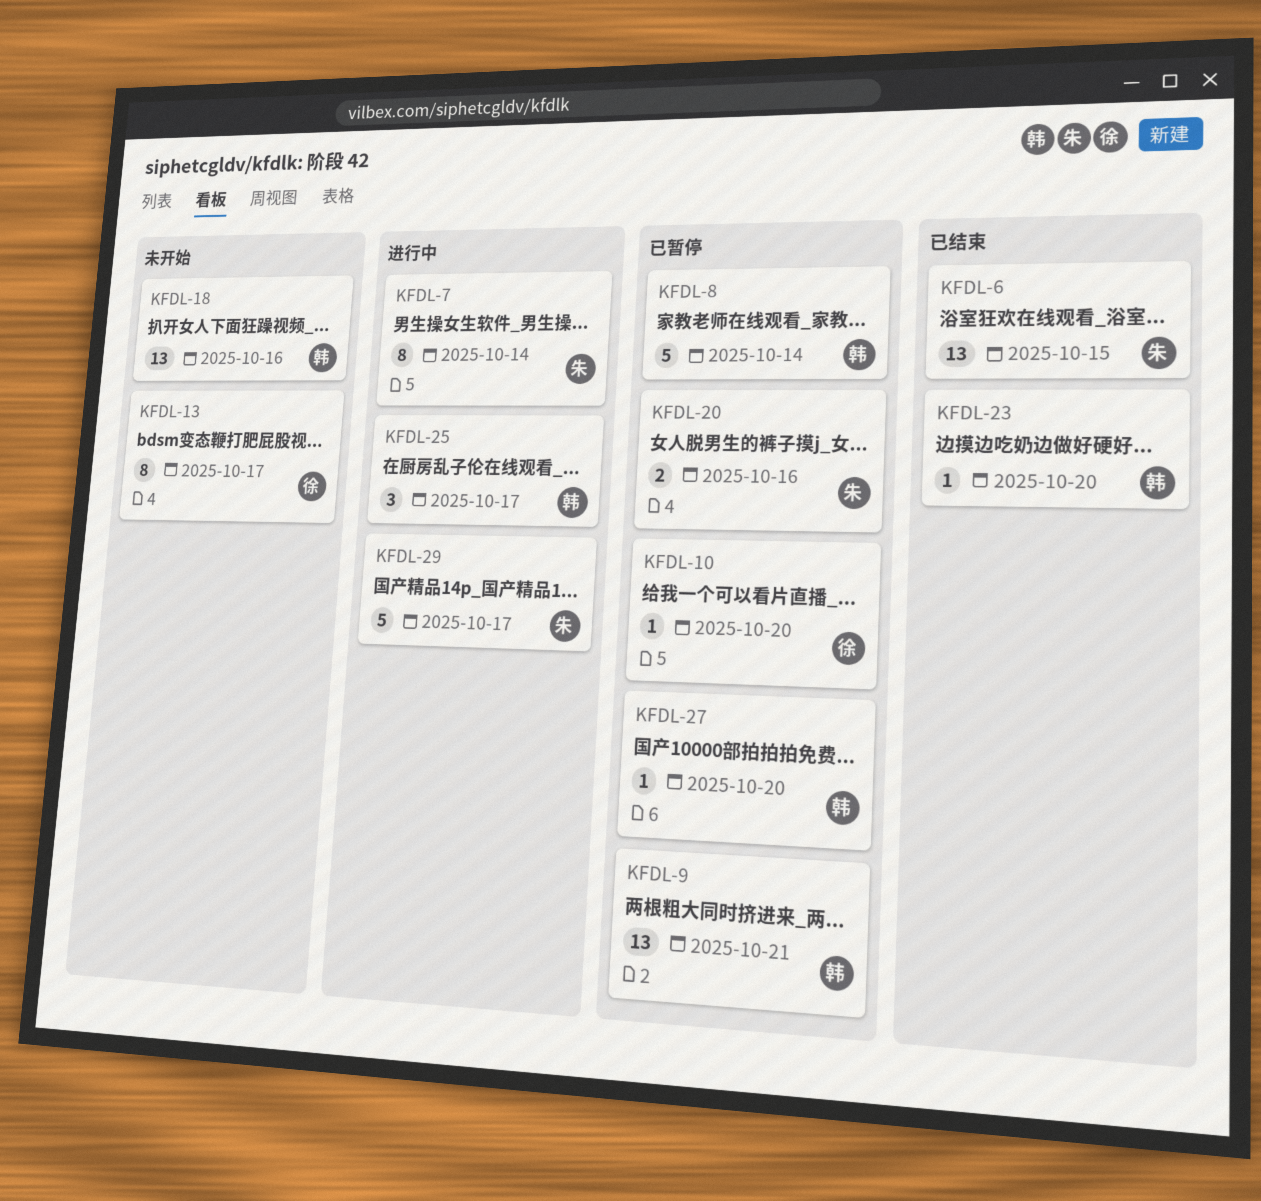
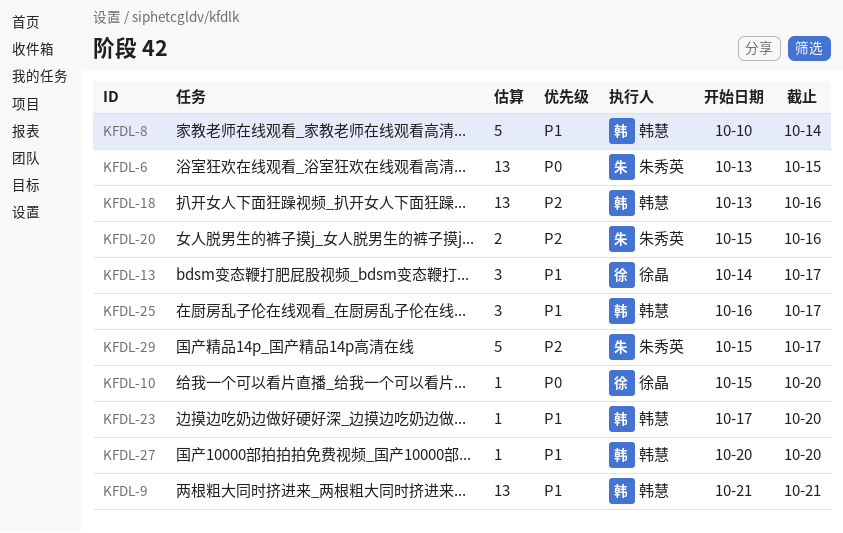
KFDL-7: present -> none
KFDL-13, estimate: 8 -> 3

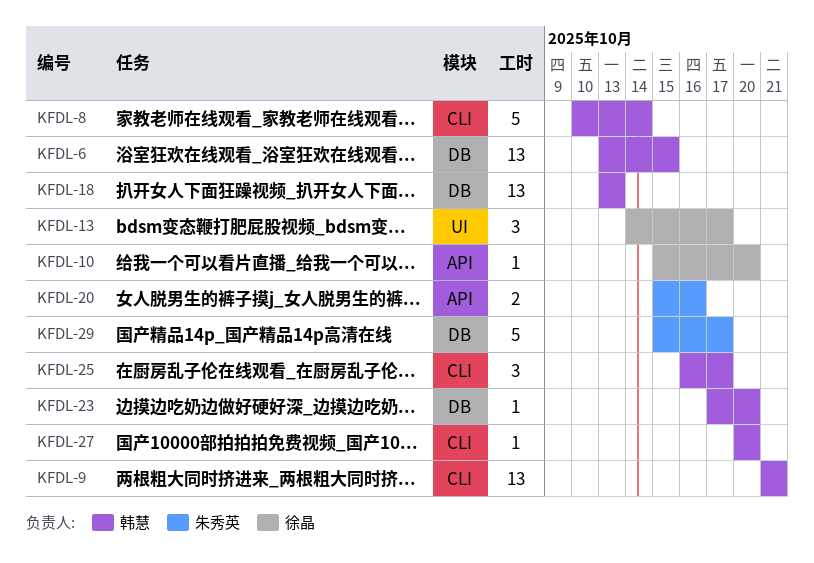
KFDL-6, owner: 朱秀英 -> 韩慧
KFDL-18, due: Oct 16 -> Oct 13

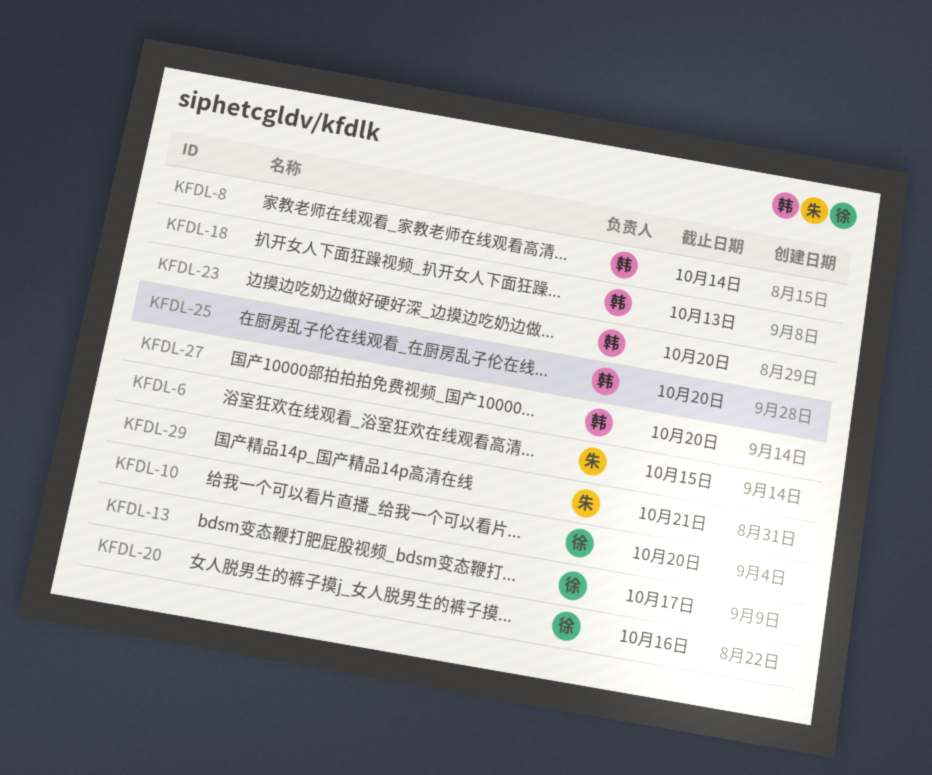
KFDL-6, owner: 韩慧 -> 朱秀英
KFDL-9: present -> none
KFDL-20, owner: 朱秀英 -> 徐晶
KFDL-25, due: Oct 17 -> Oct 20
KFDL-29, due: Oct 17 -> Oct 21

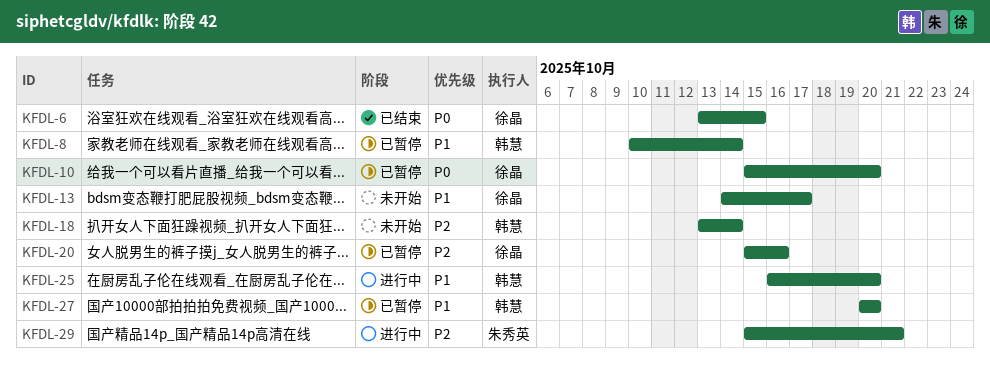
KFDL-6, owner: 朱秀英 -> 徐晶
KFDL-18, due: Oct 13 -> Oct 14
KFDL-23: present -> none

